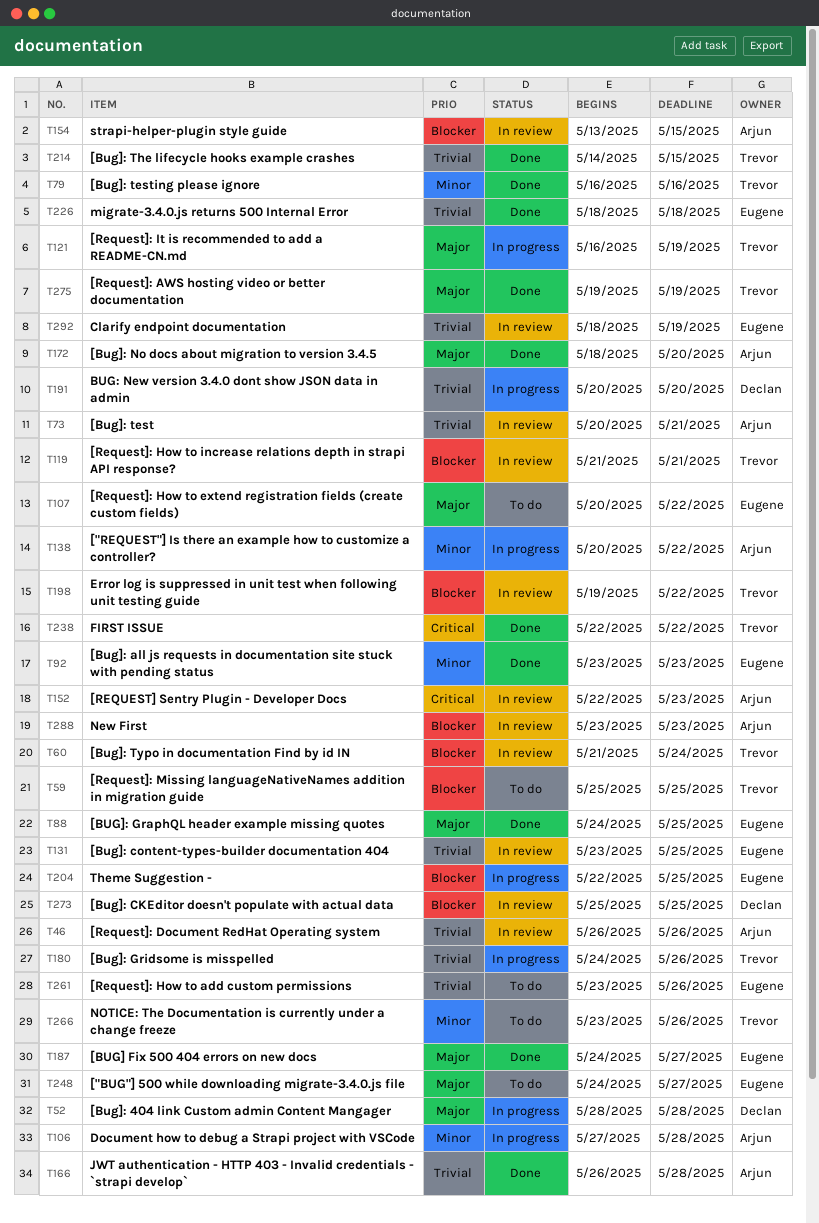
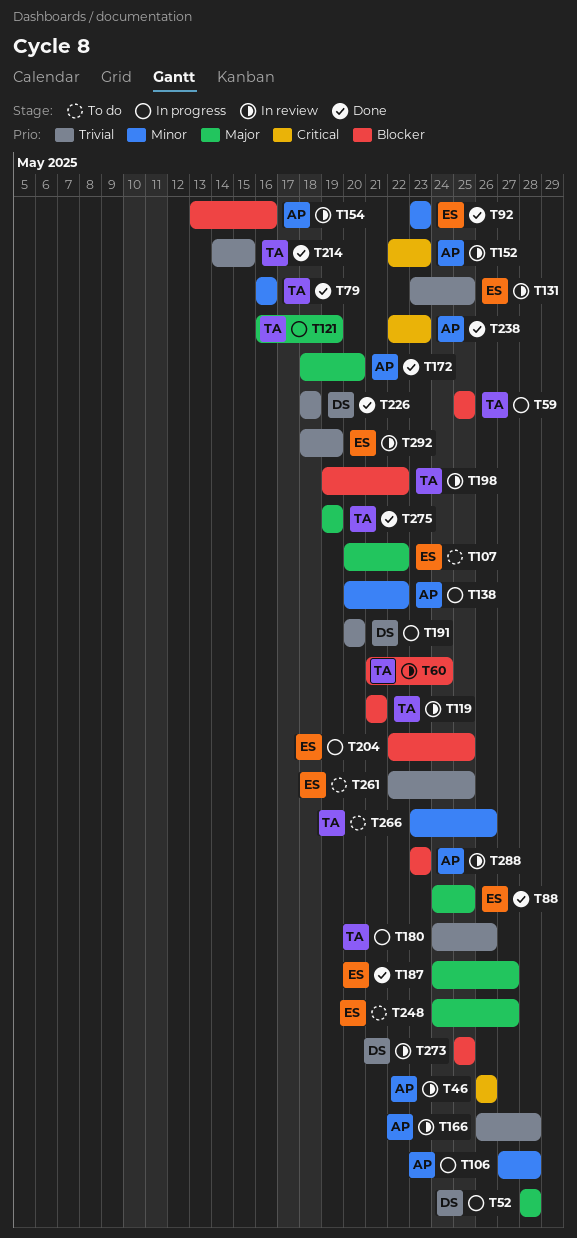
T46, priority: Trivial -> Critical
T59, status: To do -> In progress
T73: present -> none
T154, due: May 15 -> May 16
T166, status: Done -> In review
T226, owner: Eugene -> Declan
T238, owner: Trevor -> Arjun
T238, due: May 22 -> May 23
T261, start: May 23 -> May 22
T261, due: May 26 -> May 25

